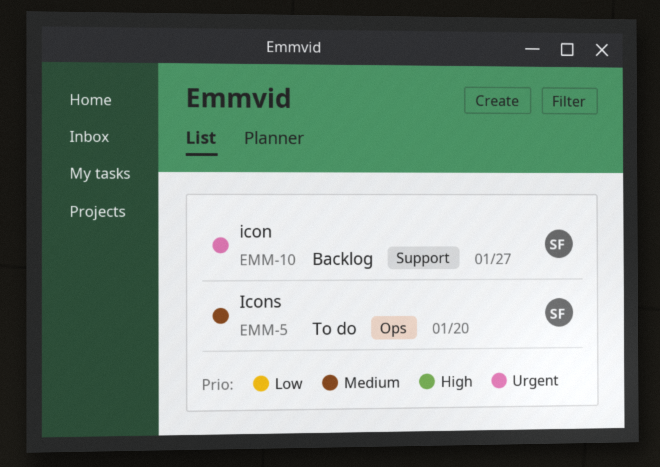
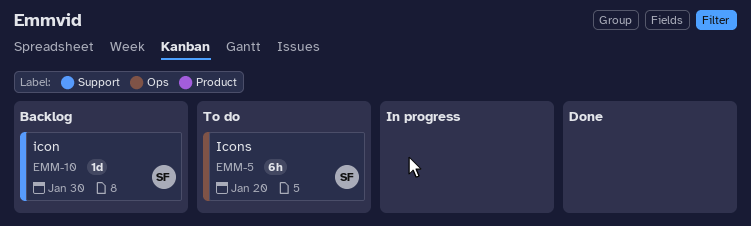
EMM-10, due: Jan 27 -> Jan 30

